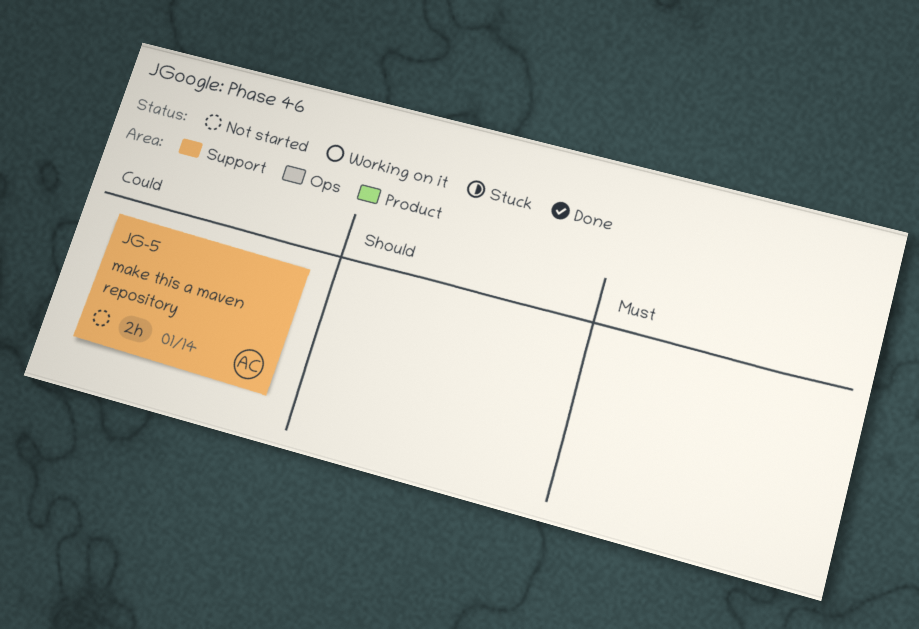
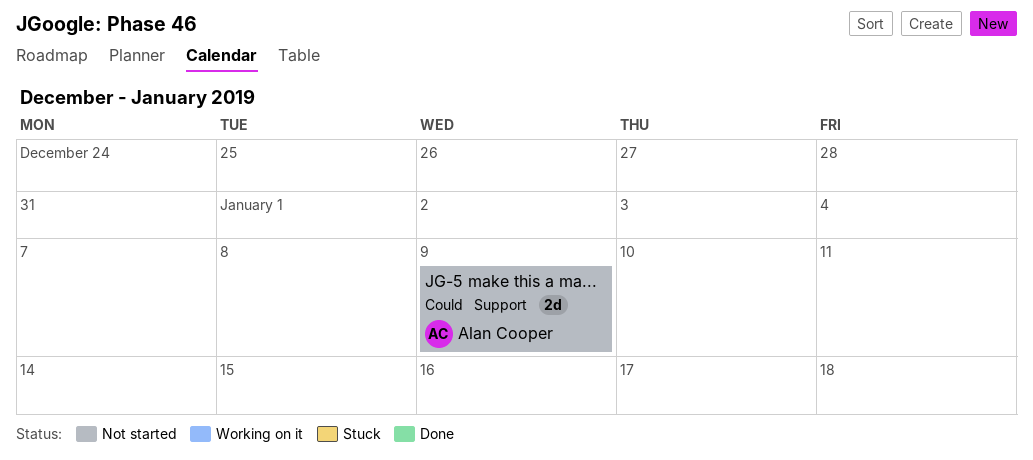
JG-5, estimate: 2h -> 2d
JG-5, due: Jan 14 -> Jan 9

